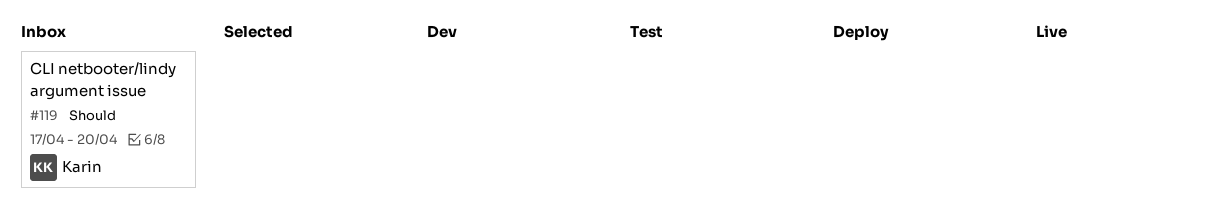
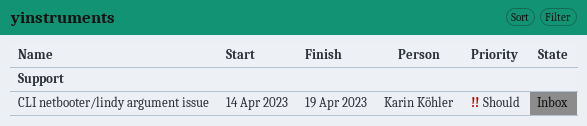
CLI netbooter/lindy argument issue, start: Apr 17 -> Apr 14
CLI netbooter/lindy argument issue, due: Apr 20 -> Apr 19

